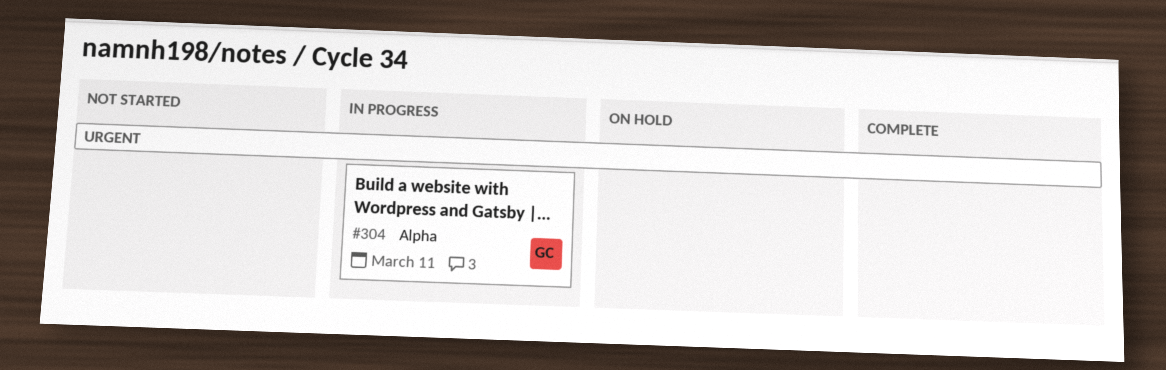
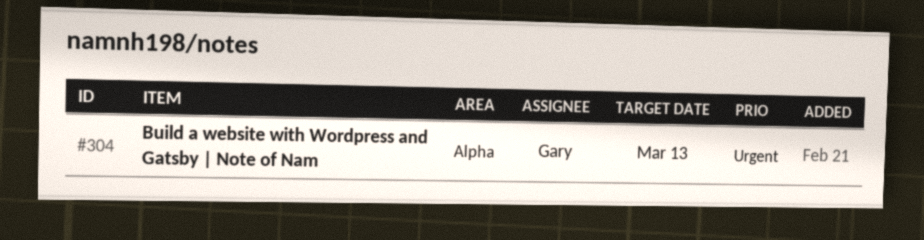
#304, due: Mar 11 -> Mar 13

